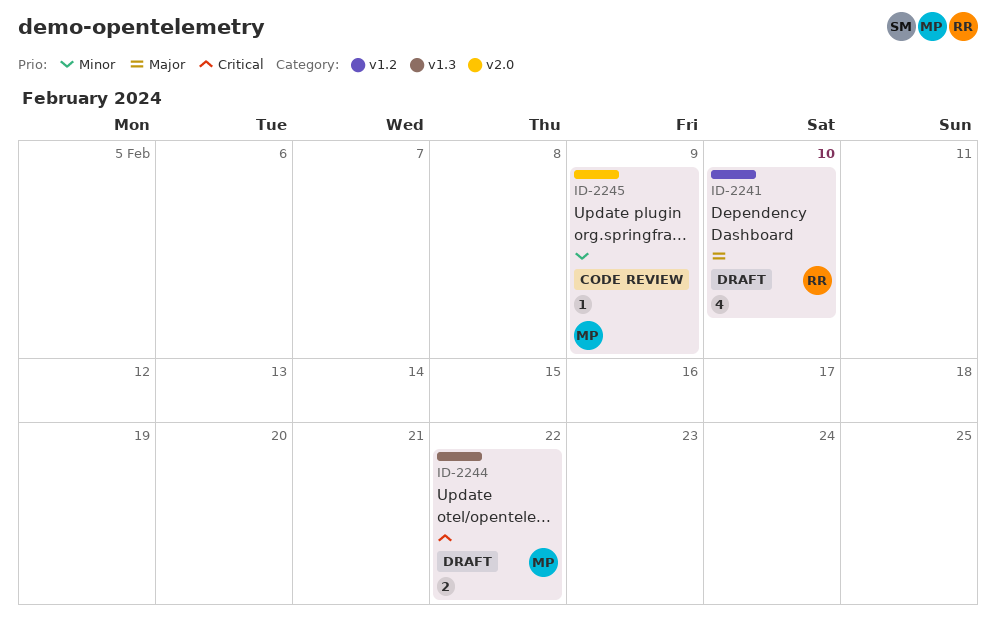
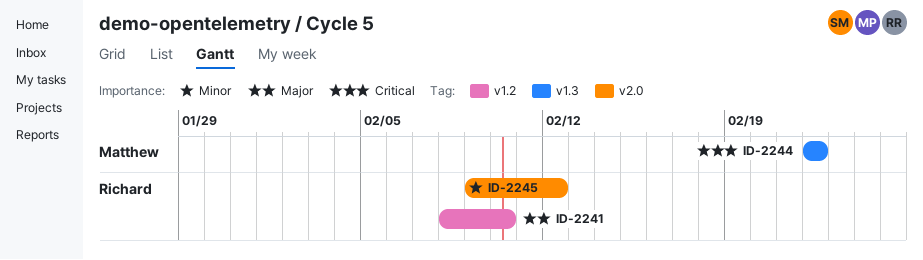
ID-2245, owner: Matthew -> Richard
ID-2245, due: Feb 9 -> Feb 12

